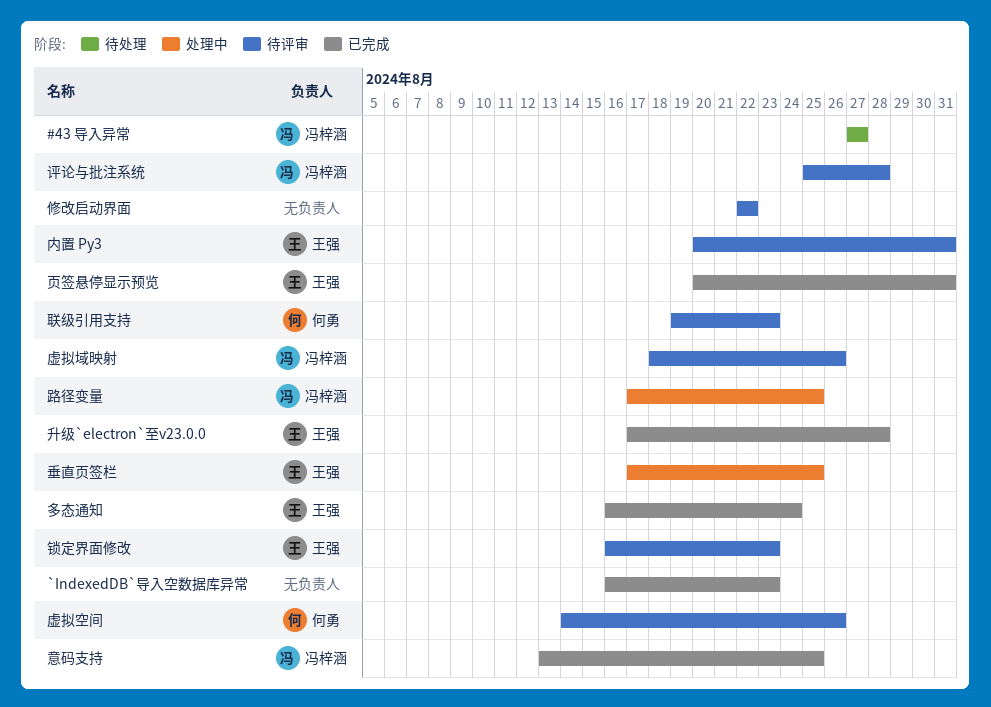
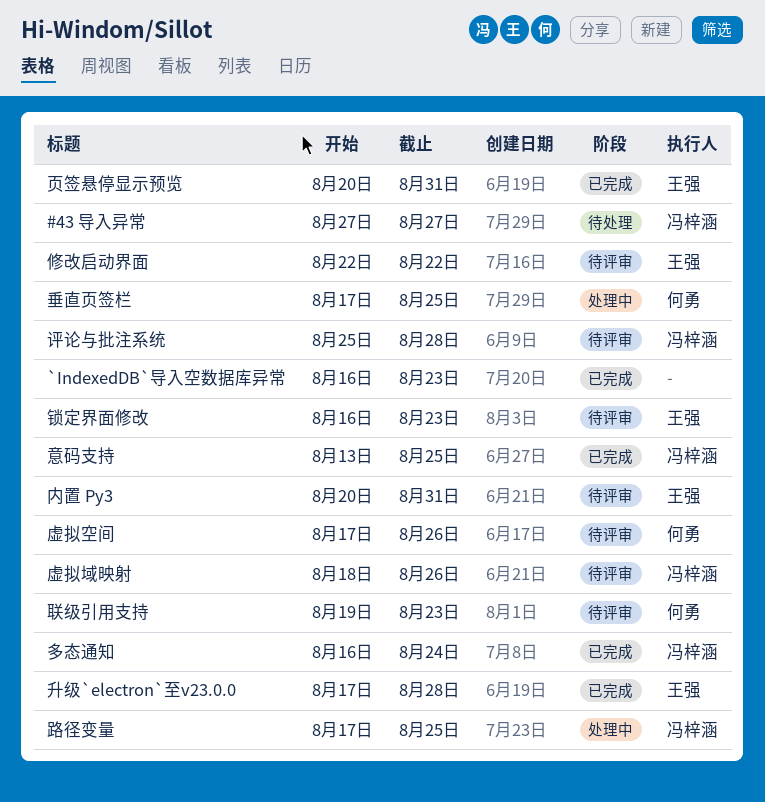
修改启动界面, owner: none -> 王强
垂直页签栏, owner: 王强 -> 何勇
多态通知, owner: 王强 -> 冯梓涵
虚拟空间, start: Aug 14 -> Aug 17

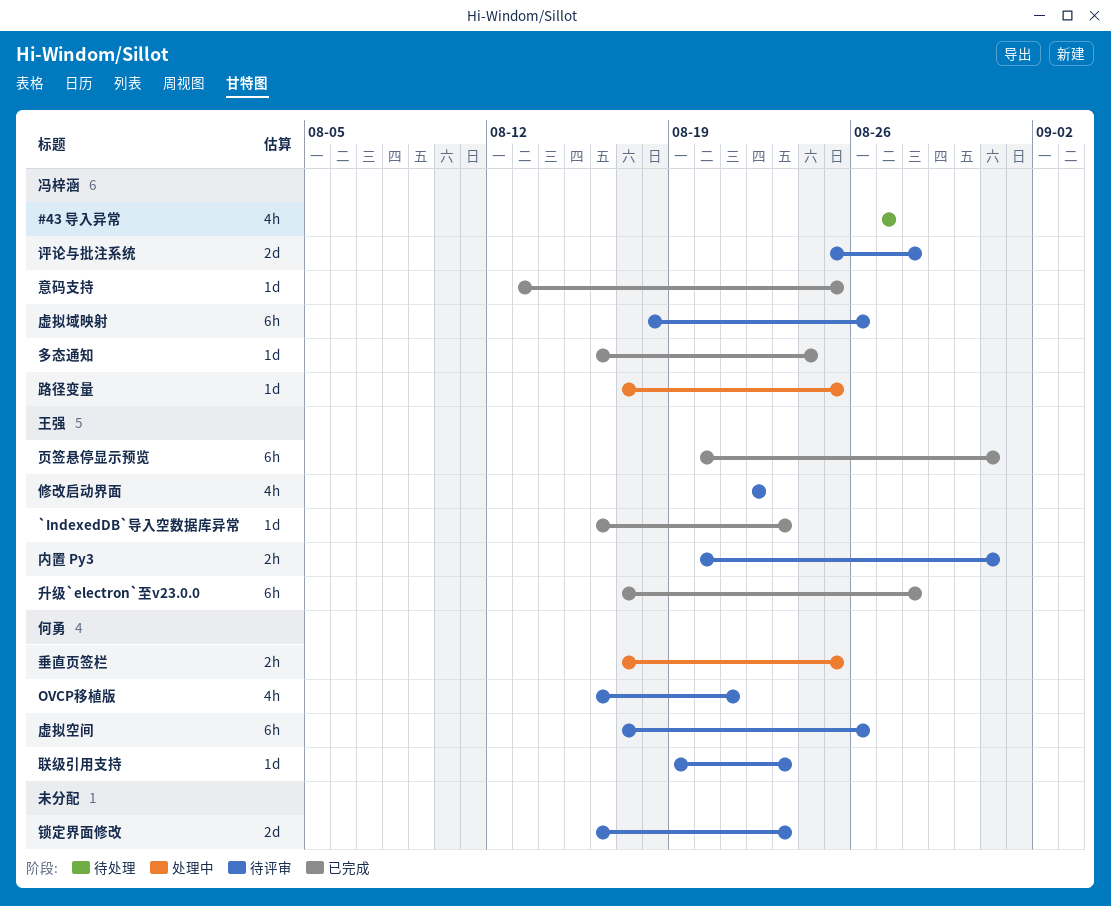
`IndexedDB`导入空数据库异常, owner: none -> 王强
OVCP移植版: none -> present
锁定界面修改, owner: 王强 -> none

